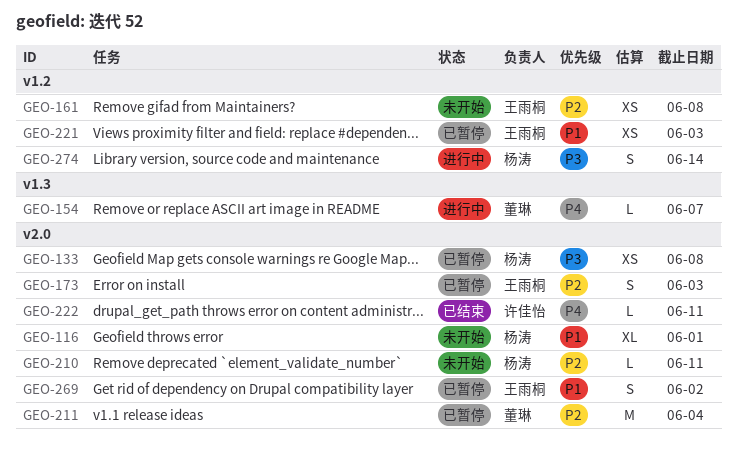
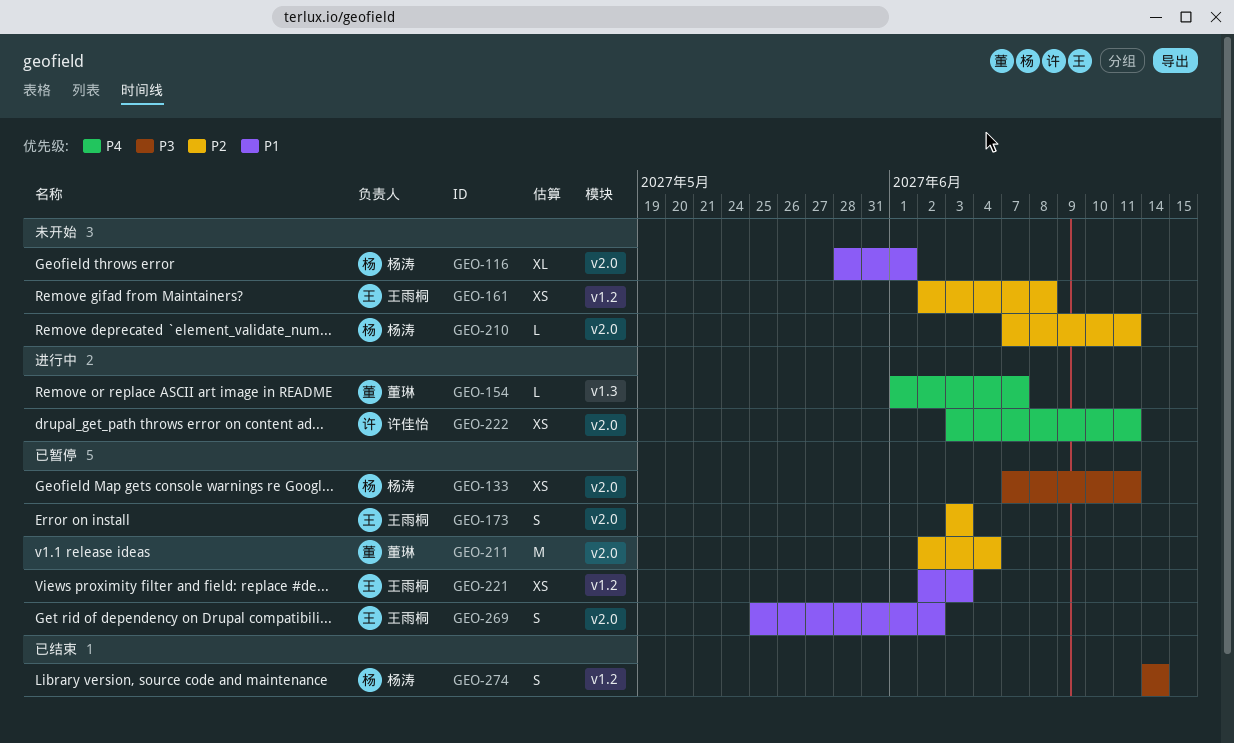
GEO-133, due: Jun 8 -> Jun 11
GEO-222, status: 已结束 -> 进行中
GEO-222, estimate: L -> XS
GEO-274, status: 进行中 -> 已结束

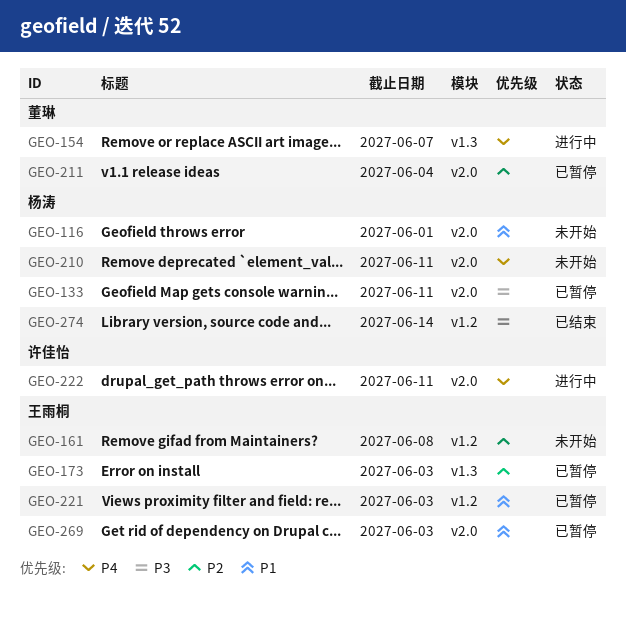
GEO-173, label: v2.0 -> v1.3
GEO-210, priority: P2 -> P4
GEO-269, due: Jun 2 -> Jun 3

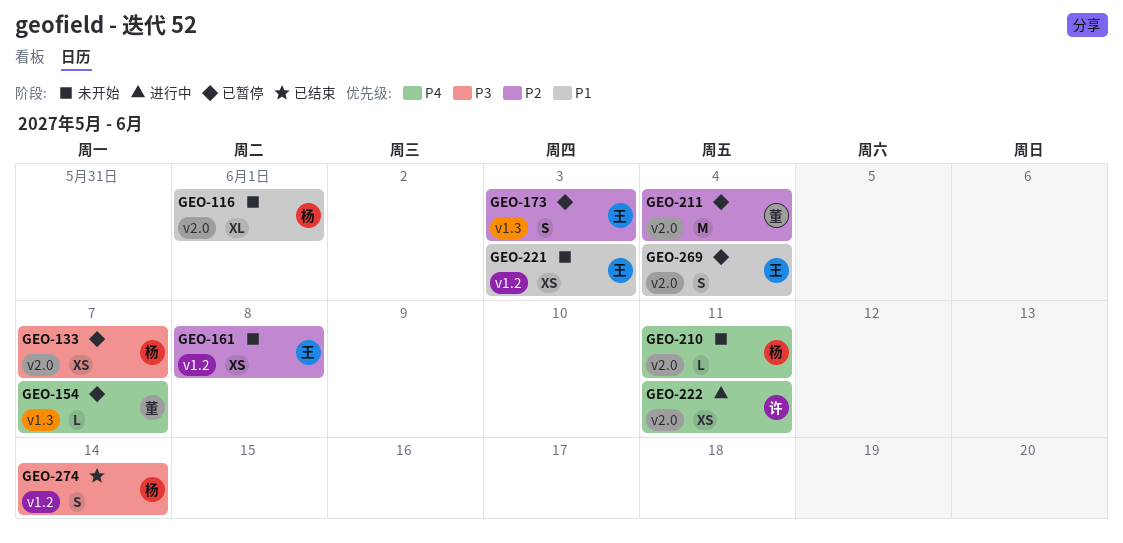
GEO-133, due: Jun 11 -> Jun 7
GEO-154, status: 进行中 -> 已暂停
GEO-221, status: 已暂停 -> 未开始
GEO-269, due: Jun 3 -> Jun 4

